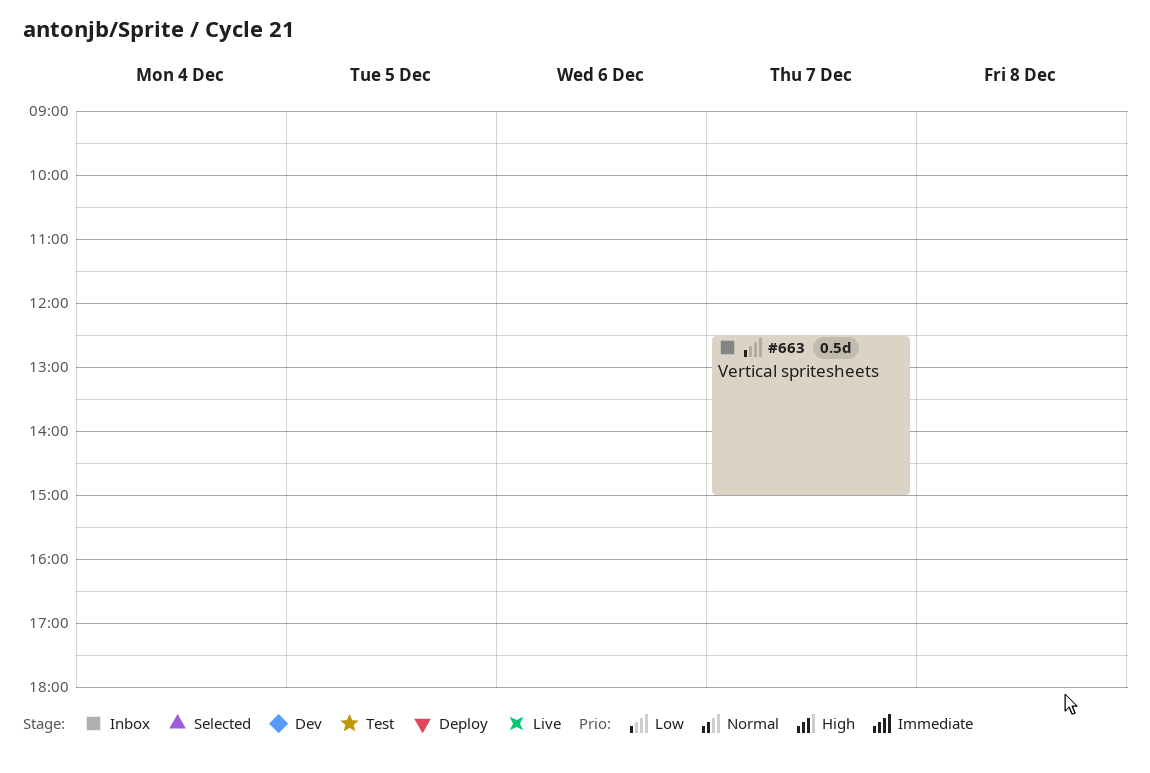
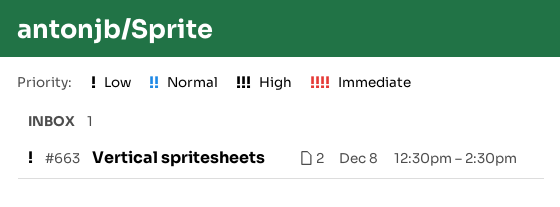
#663, day: Dec 7 -> Dec 8
#663, ends: 15:00 -> 14:30

